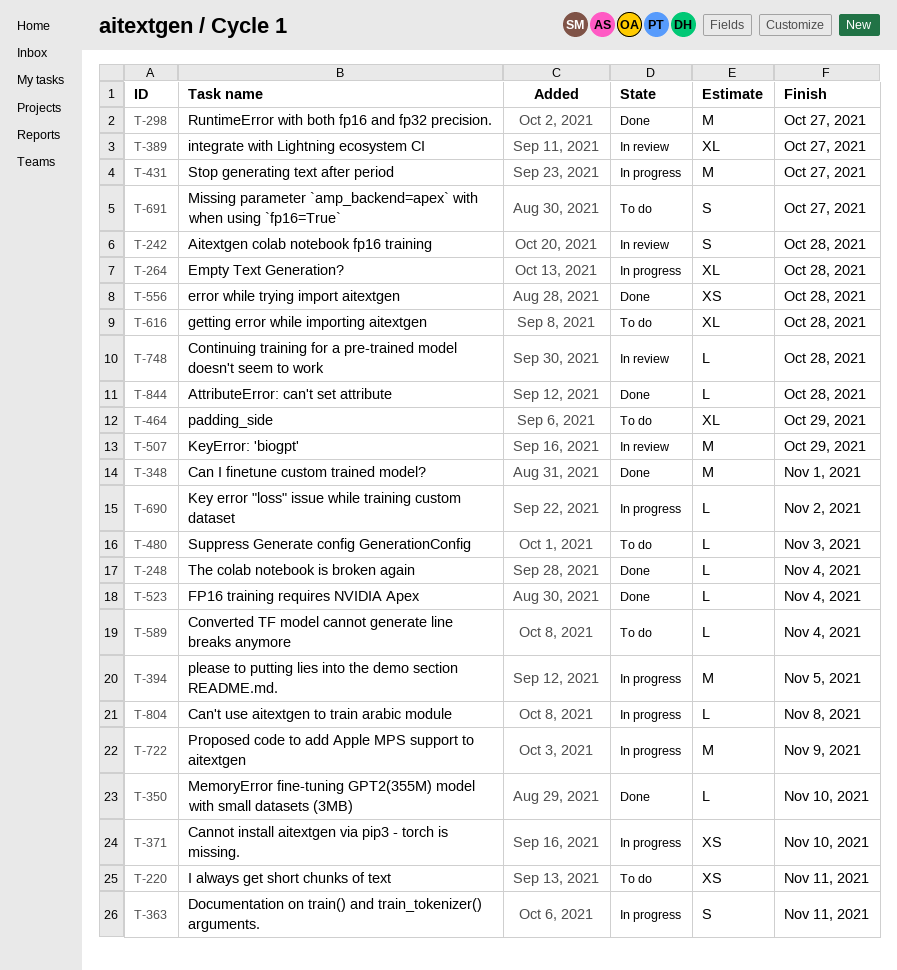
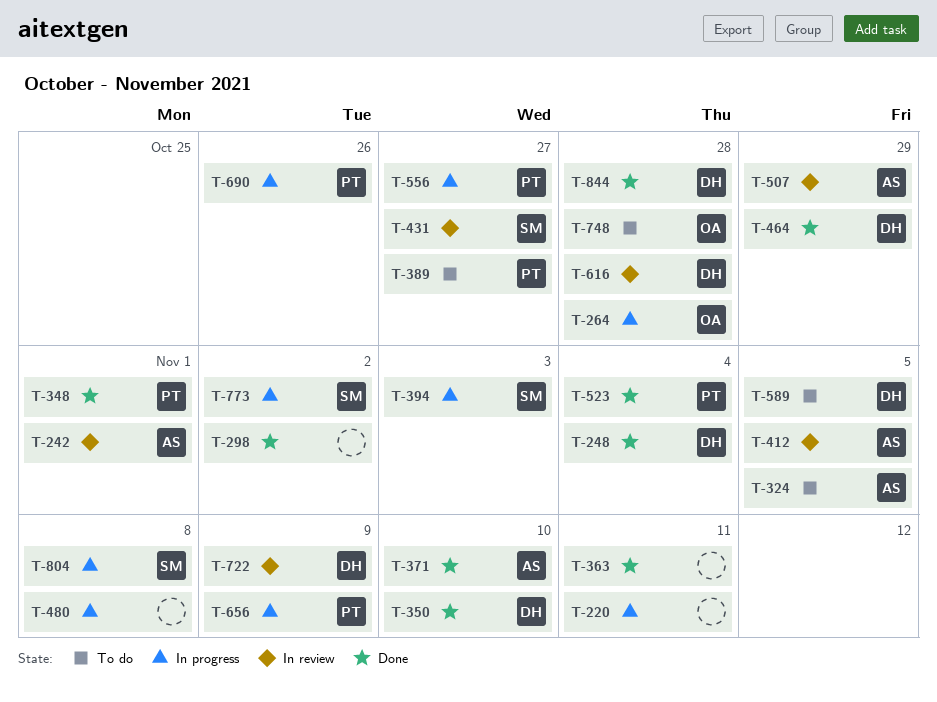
T-220, status: To do -> In progress
T-242, due: Oct 28 -> Nov 1
T-298, due: Oct 27 -> Nov 2
T-324: none -> present
T-363, status: In progress -> Done
T-371, status: In progress -> Done
T-389, status: In review -> To do
T-394, due: Nov 5 -> Nov 3
T-412: none -> present
T-431, status: In progress -> In review
T-464, status: To do -> Done
T-480, status: To do -> In progress
T-480, due: Nov 3 -> Nov 8
T-556, status: Done -> In progress
T-556, due: Oct 28 -> Oct 27
T-589, due: Nov 4 -> Nov 5
T-616, status: To do -> In review
T-656: none -> present
T-690, due: Nov 2 -> Oct 26
T-691: present -> none
T-722, status: In progress -> In review
T-748, status: In review -> To do
T-773: none -> present

